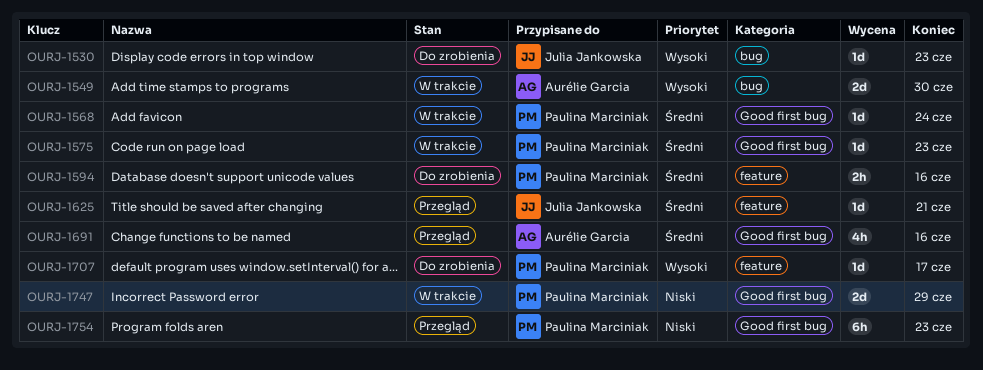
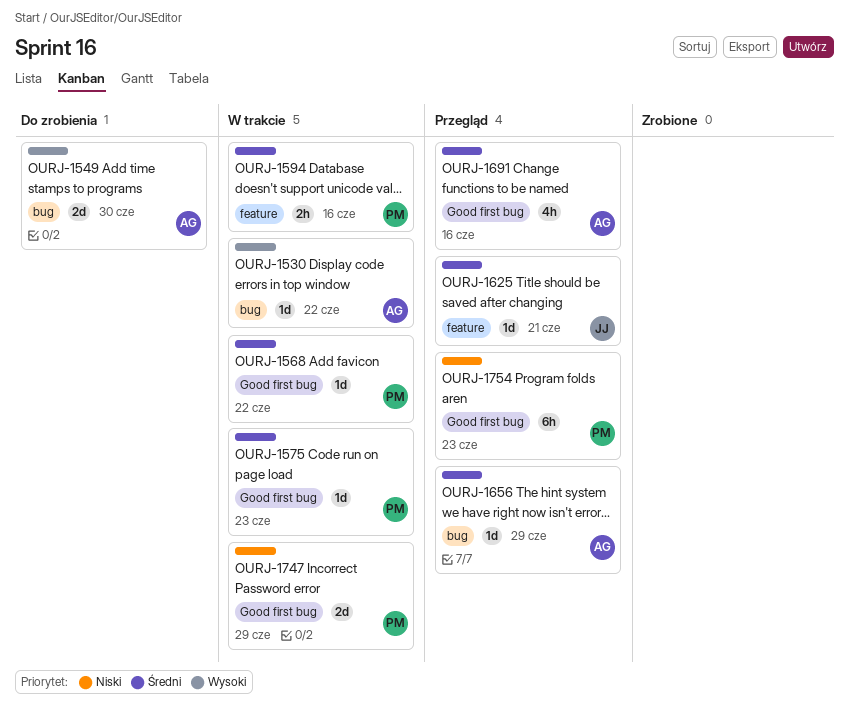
OURJ-1530, status: Do zrobienia -> W trakcie
OURJ-1530, owner: Julia Jankowska -> Aurélie Garcia
OURJ-1530, due: Jun 23 -> Jun 22
OURJ-1549, status: W trakcie -> Do zrobienia
OURJ-1568, due: Jun 24 -> Jun 22
OURJ-1594, status: Do zrobienia -> W trakcie
OURJ-1656: none -> present
OURJ-1707: present -> none

